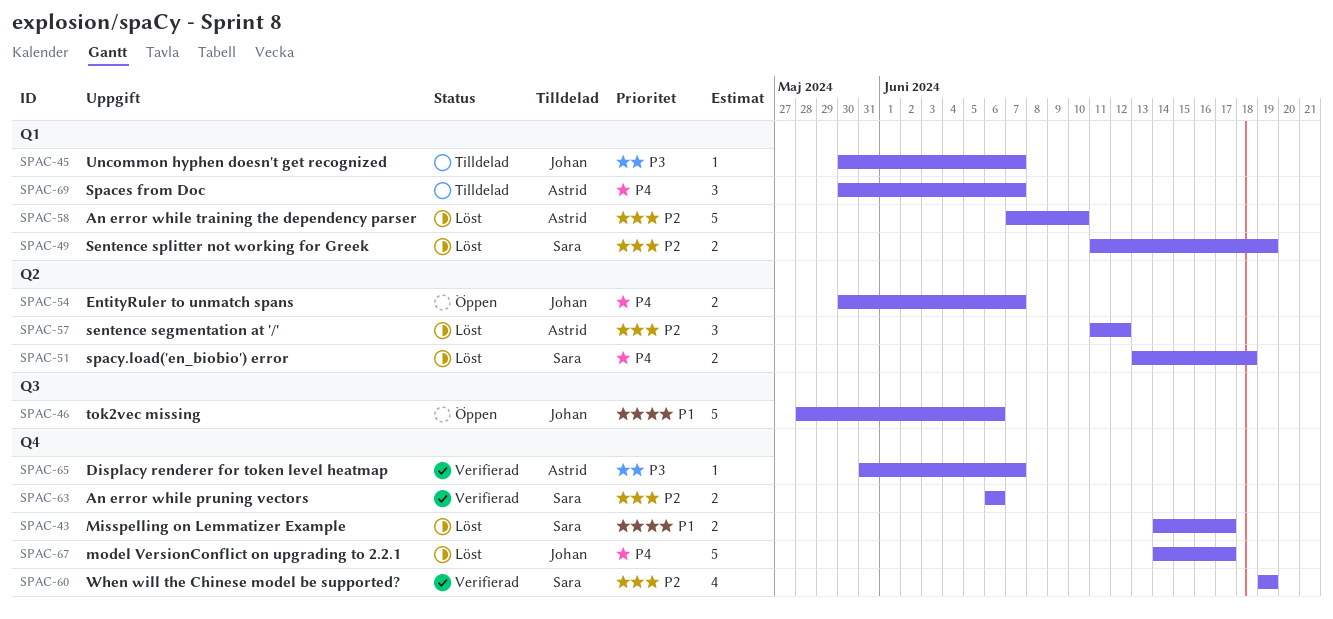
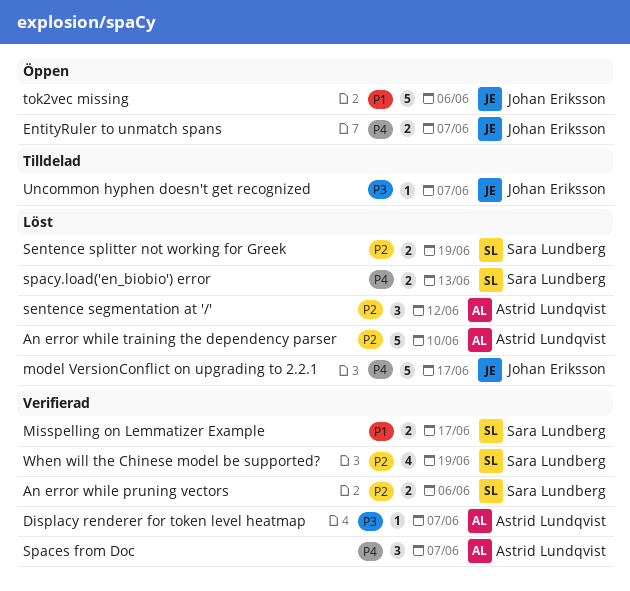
Misspelling on Lemmatizer Example, status: Löst -> Verifierad
Spaces from Doc, status: Tilldelad -> Verifierad
spacy.load('en_biobio') error, due: Jun 18 -> Jun 13

